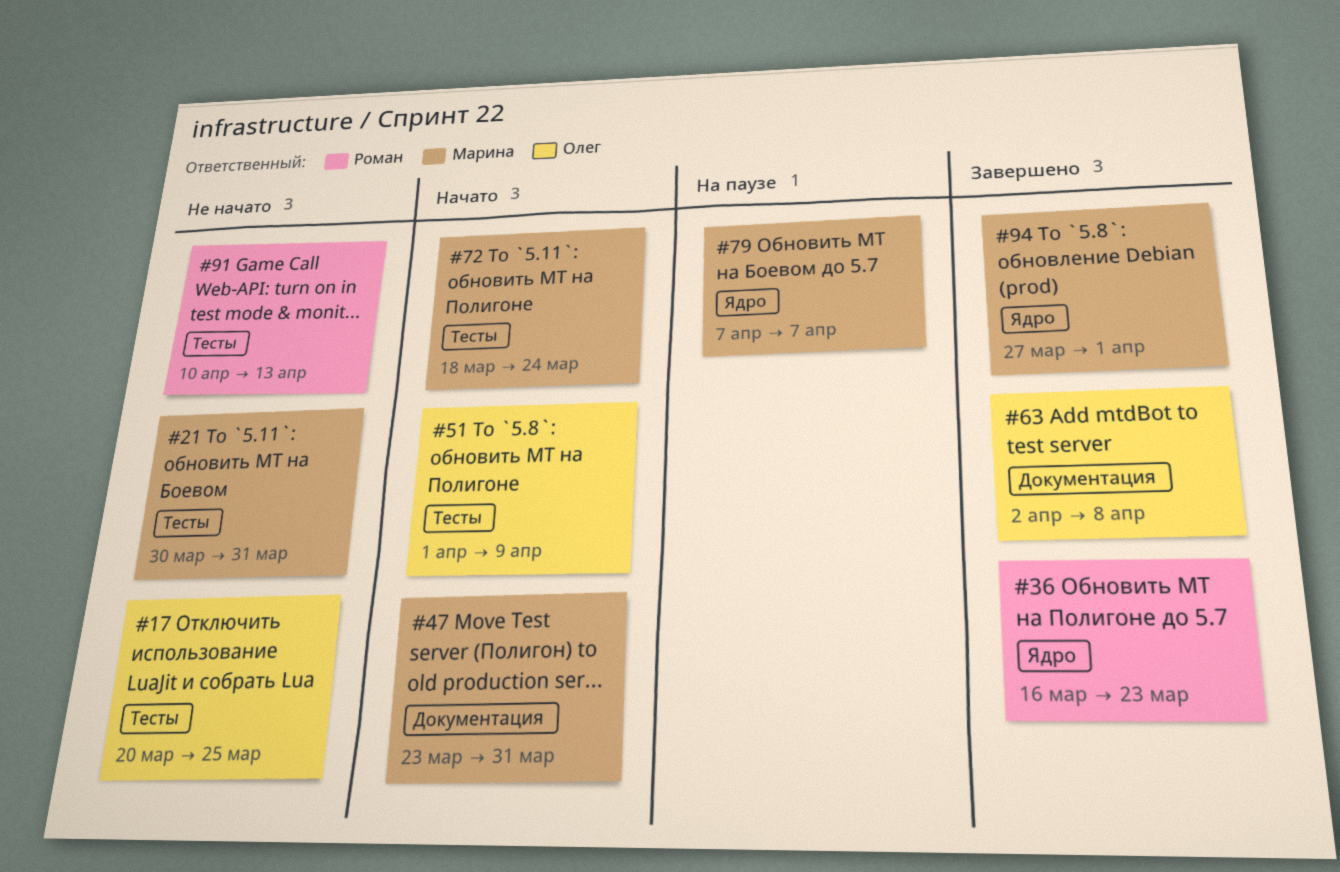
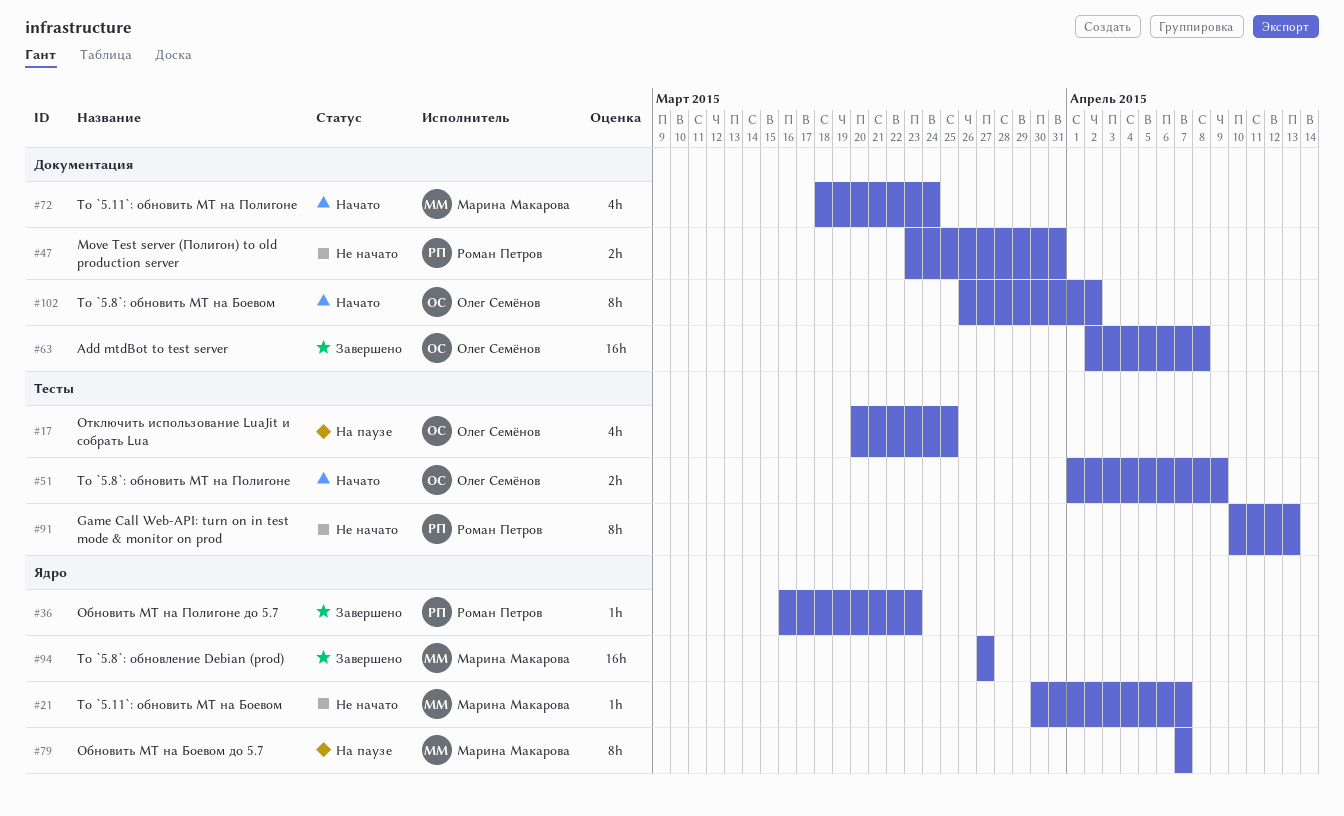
#17, status: Не начато -> На паузе
#21, label: Тесты -> Ядро
#21, due: Mar 31 -> Apr 7
#47, status: Начато -> Не начато
#47, owner: Марина Макарова -> Роман Петров
#72, label: Тесты -> Документация
#94, due: Apr 1 -> Mar 27
#102: none -> present

